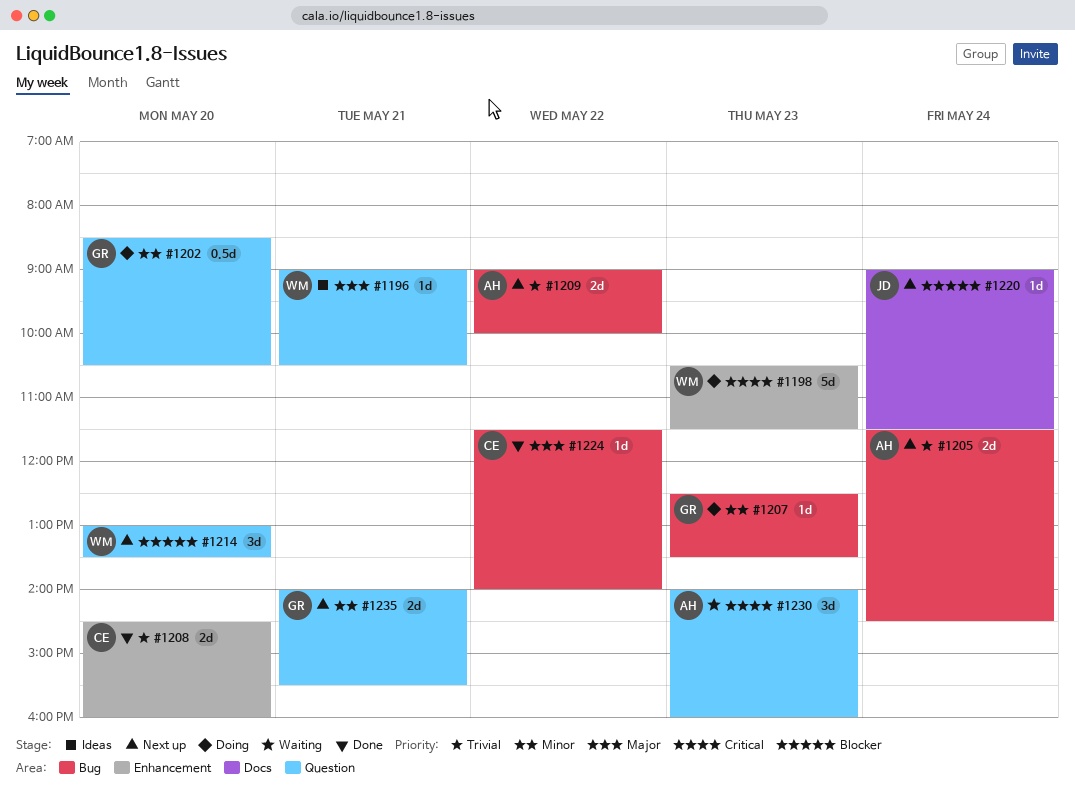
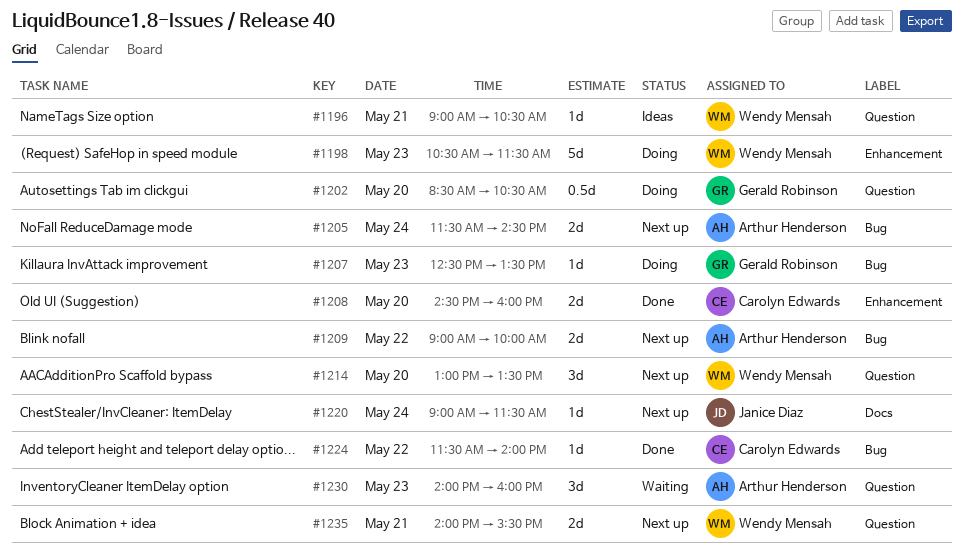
#1235, owner: Gerald Robinson -> Wendy Mensah

